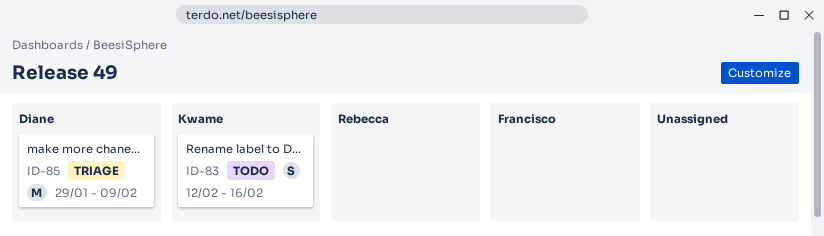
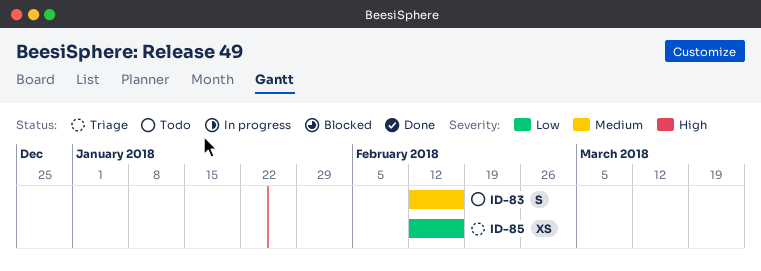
ID-85, estimate: M -> XS
ID-85, start: Jan 29 -> Feb 12
ID-85, due: Feb 9 -> Feb 16

